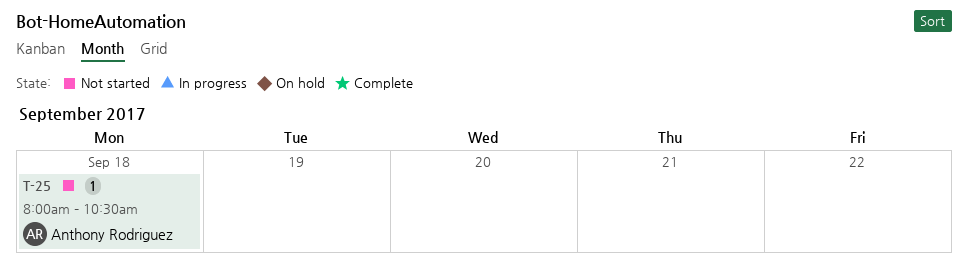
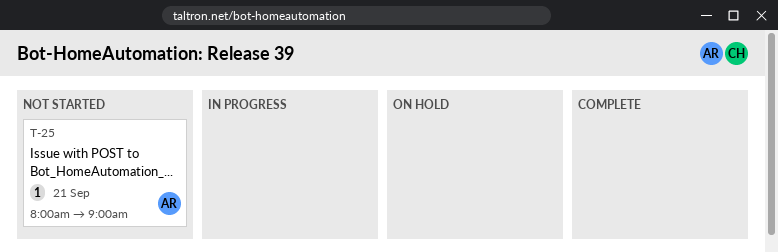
T-25, day: Sep 18 -> Sep 21
T-25, ends: 10:30 -> 09:00

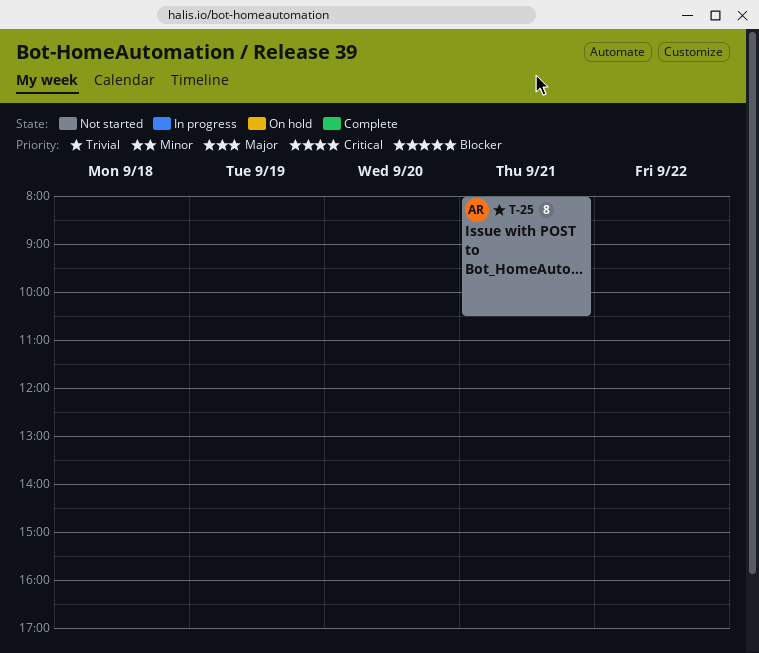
T-25, estimate: 1 -> 8
T-25, ends: 09:00 -> 10:30

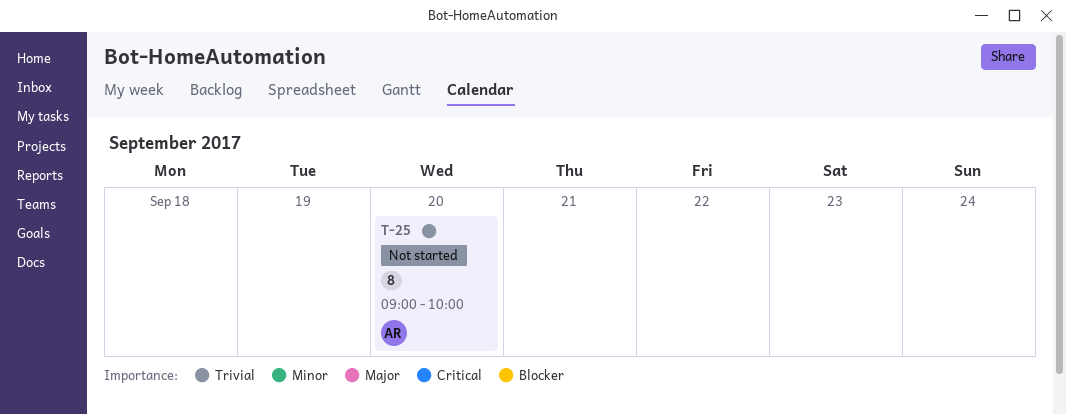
T-25, day: Sep 21 -> Sep 20
T-25, begins: 08:00 -> 09:00
T-25, ends: 10:30 -> 10:00

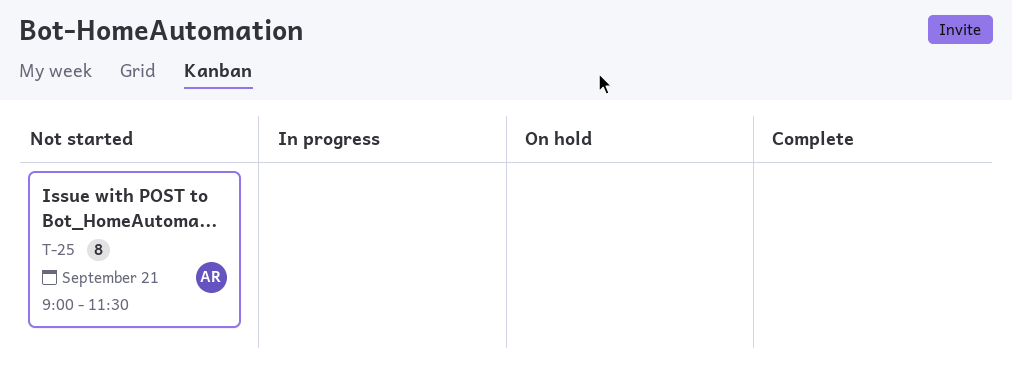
T-25, day: Sep 20 -> Sep 21
T-25, ends: 10:00 -> 11:30

